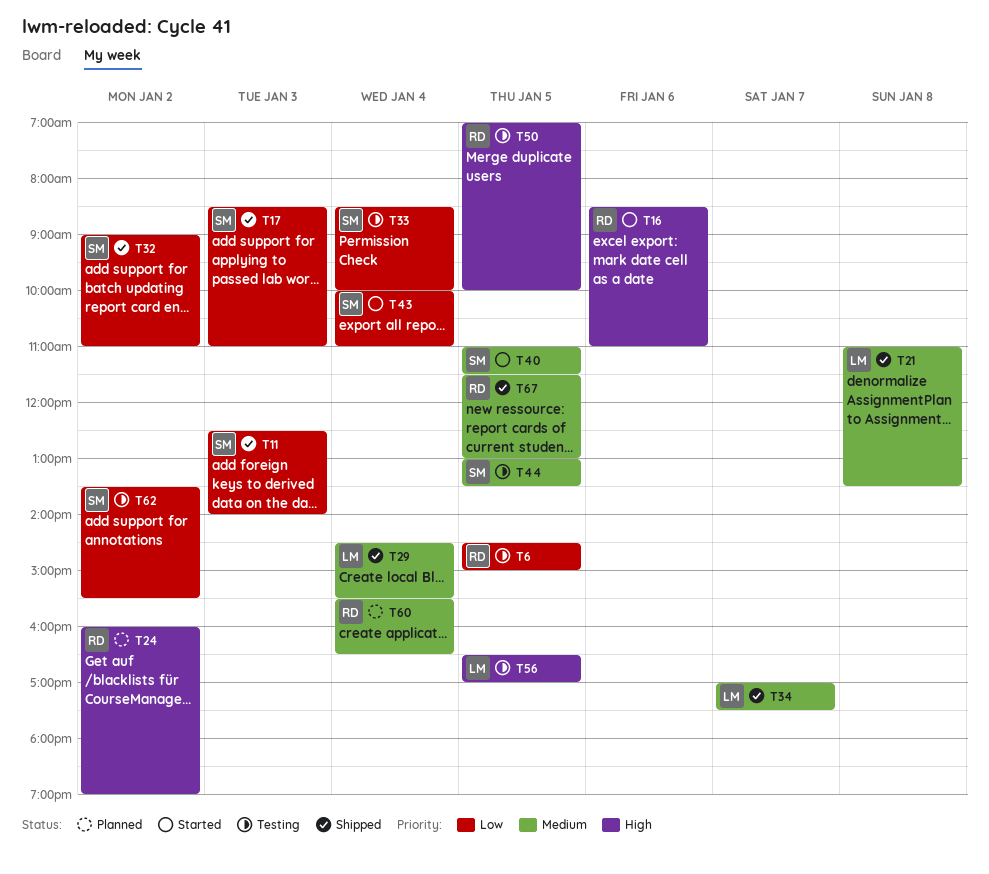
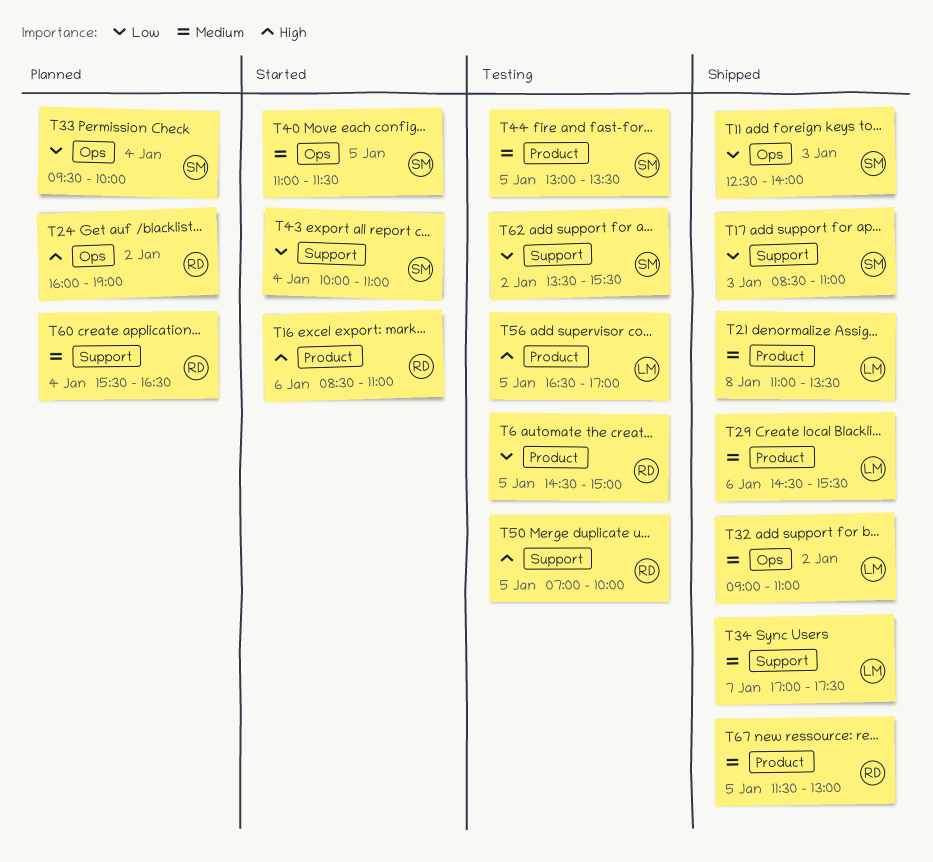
T29, day: Jan 4 -> Jan 6
T32, owner: SM -> LM
T32, priority: Low -> Medium
T33, status: Testing -> Planned
T33, begins: 08:30 -> 09:30

